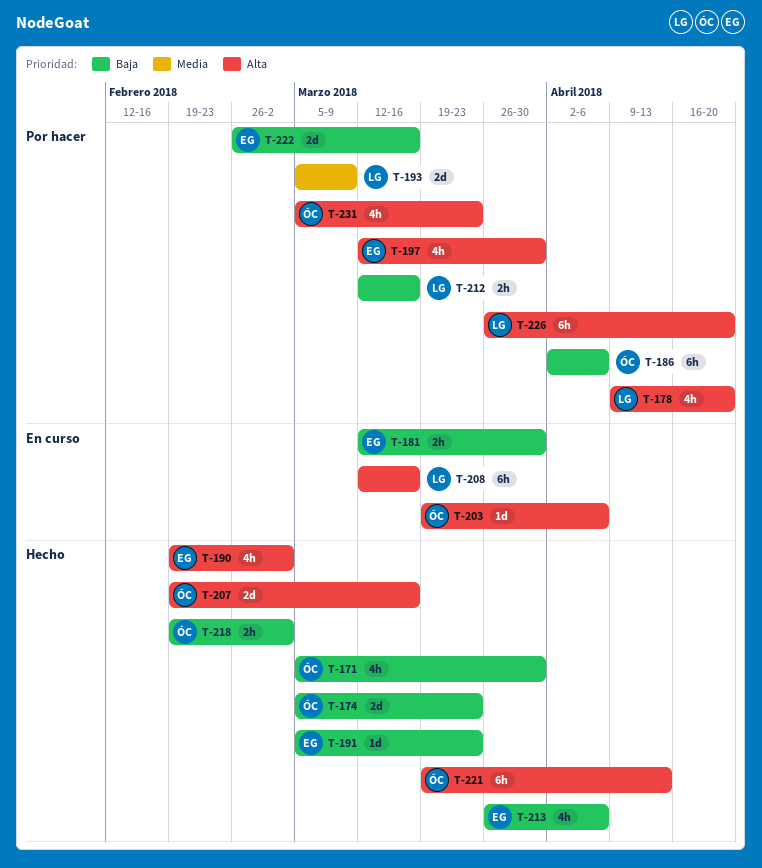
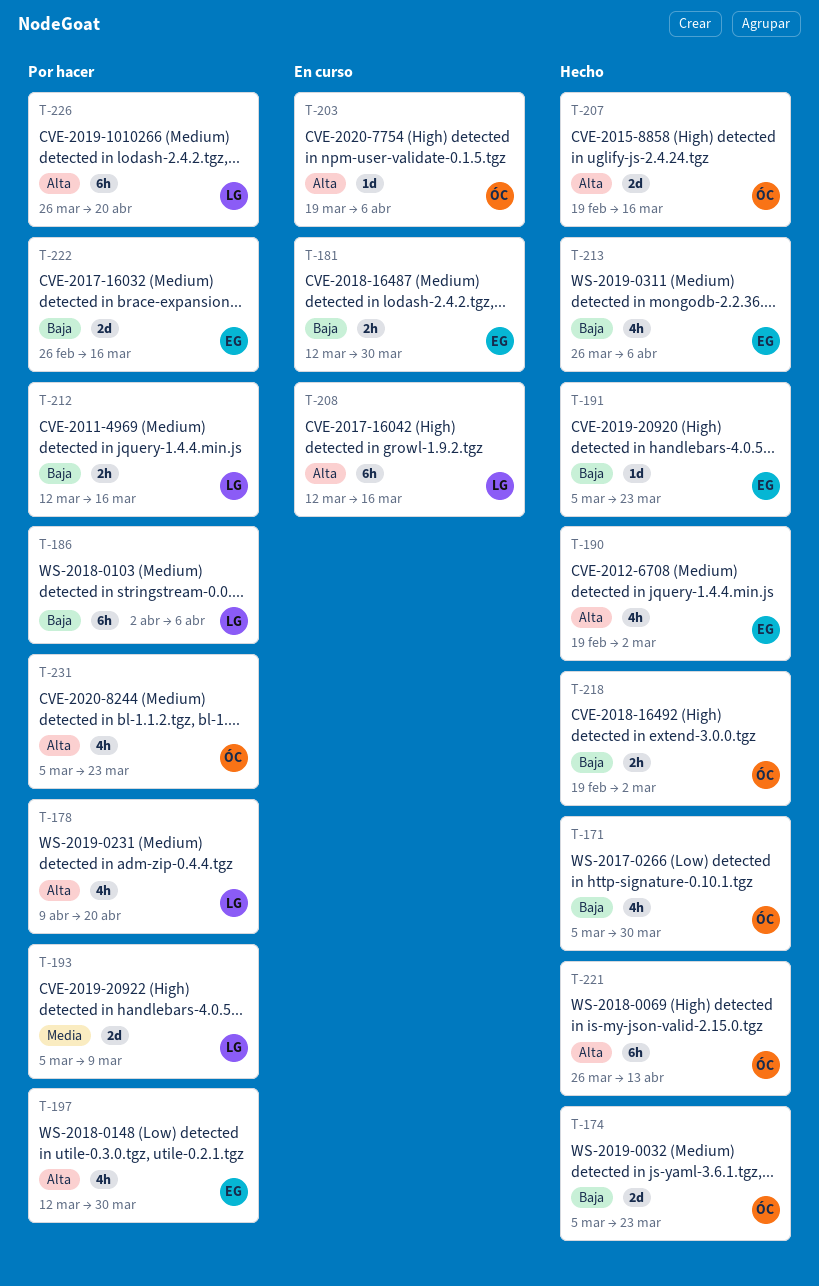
T-186, owner: ÓC -> LG
T-221, start: Mar 19 -> Mar 26

